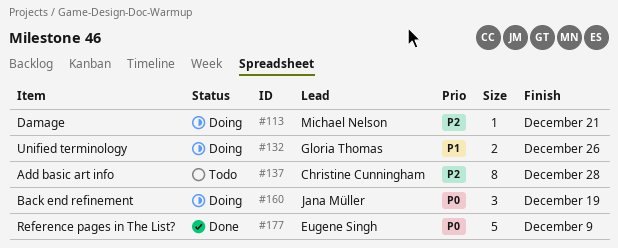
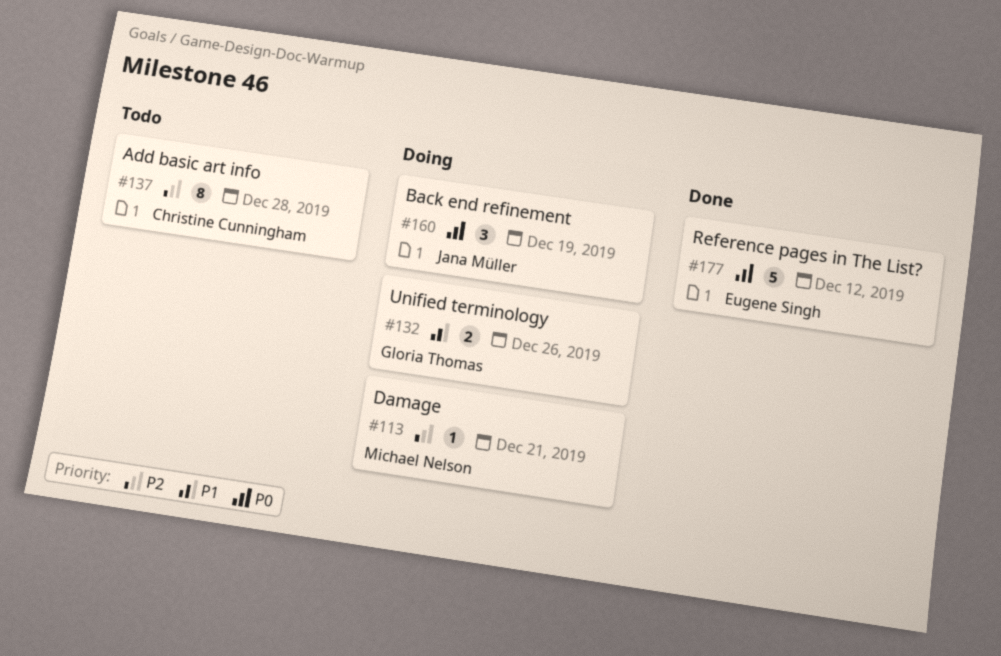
#177, due: Dec 9 -> Dec 12

